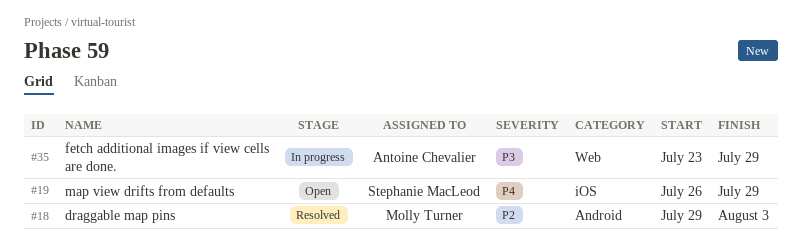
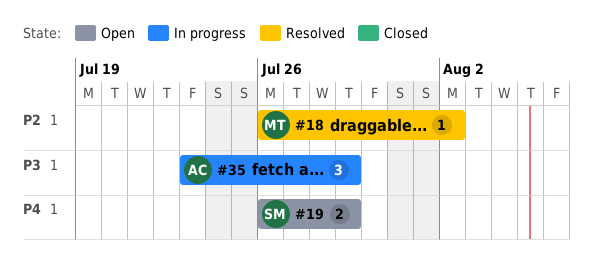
#18, start: Jul 29 -> Jul 26
#18, due: Aug 3 -> Aug 2

